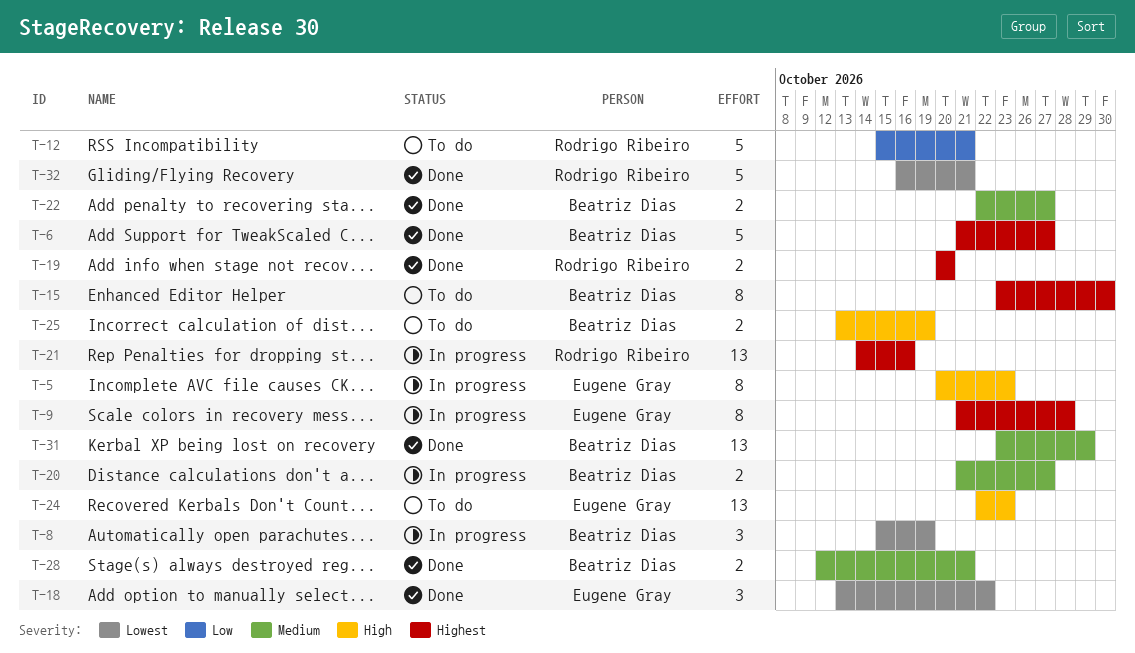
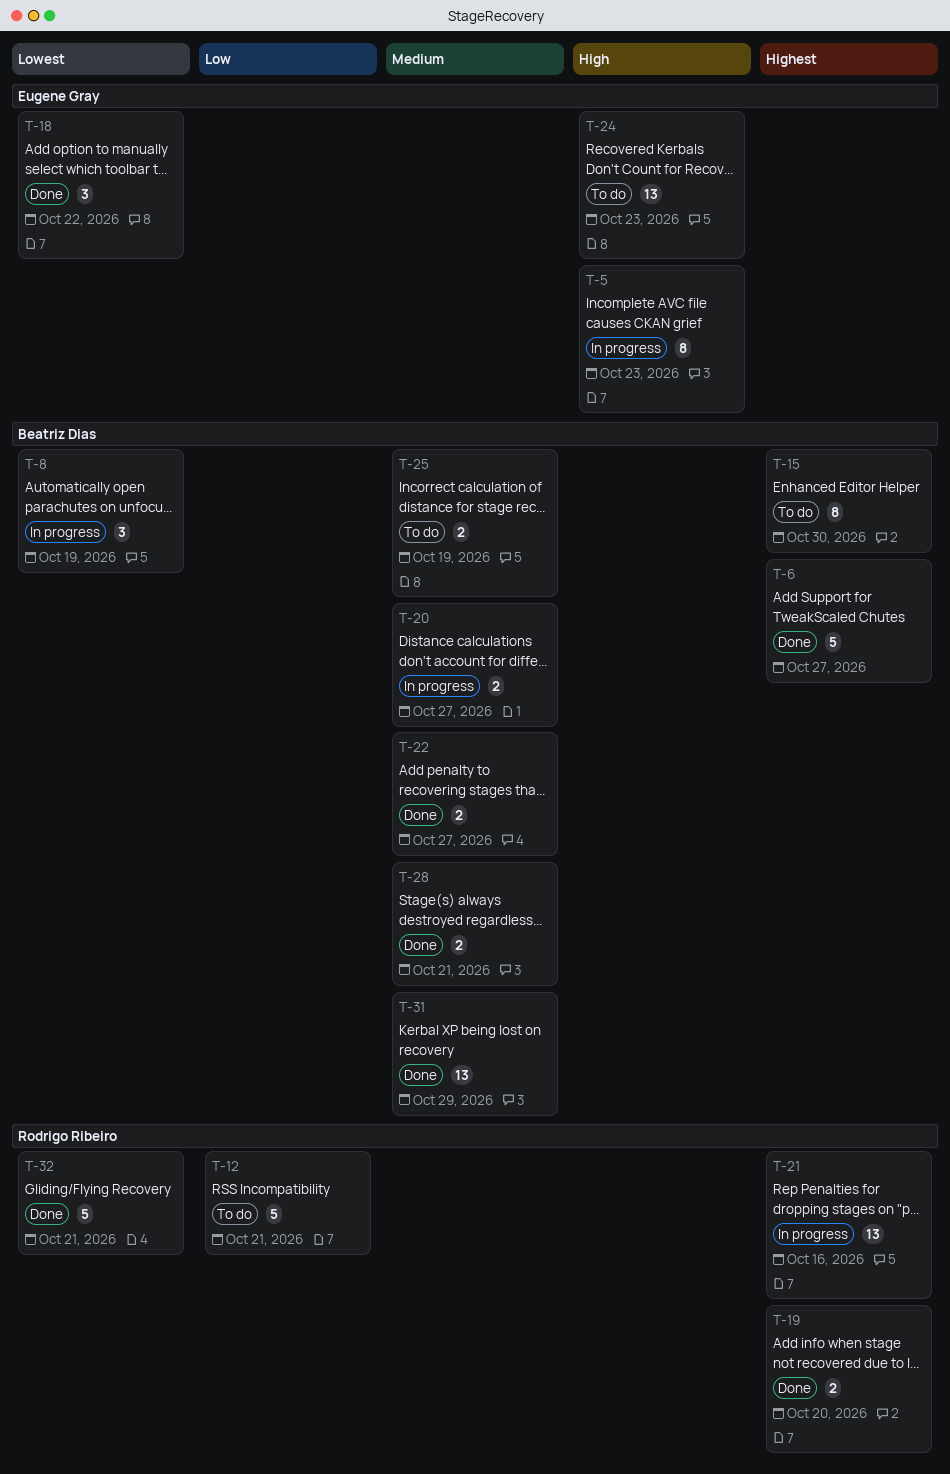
T-9: present -> none
T-25, priority: High -> Medium

